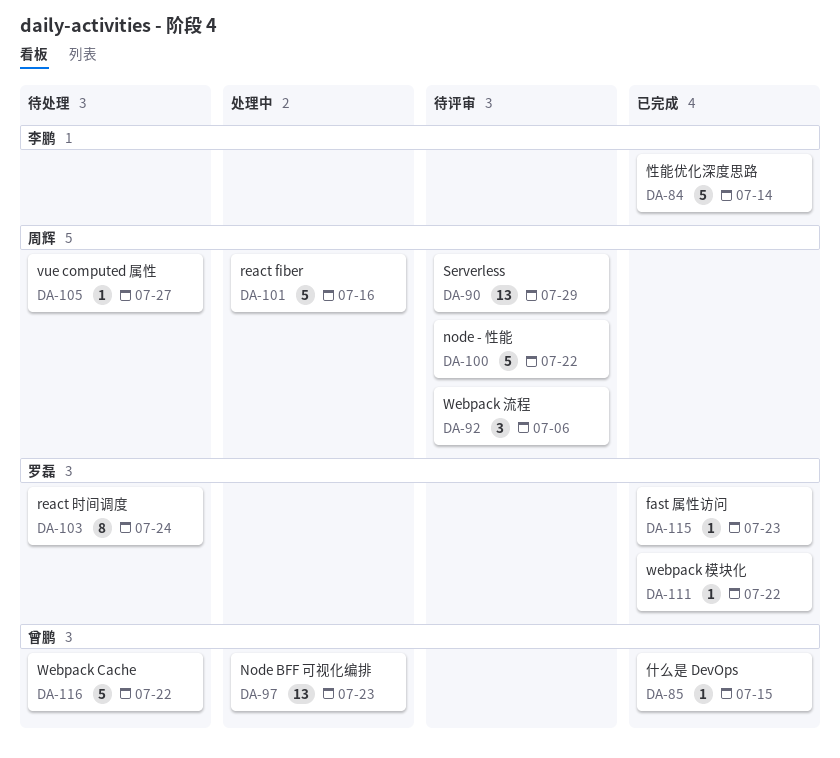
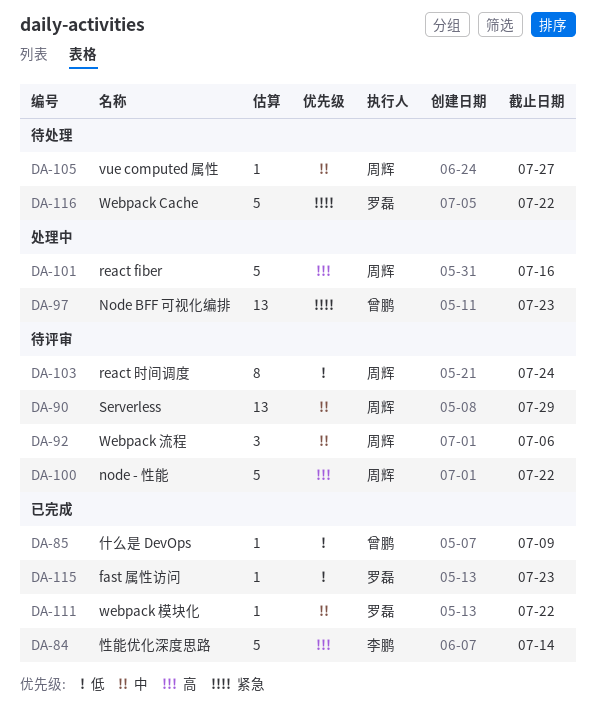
DA-85, due: Jul 15 -> Jul 9
DA-103, status: 待处理 -> 待评审
DA-103, owner: 罗磊 -> 周辉
DA-116, owner: 曾鹏 -> 罗磊

